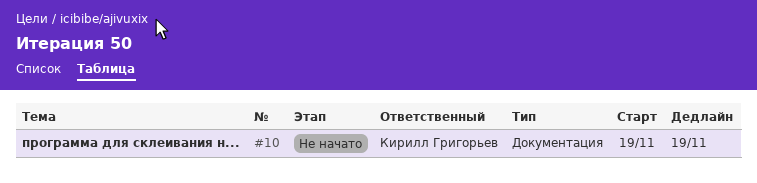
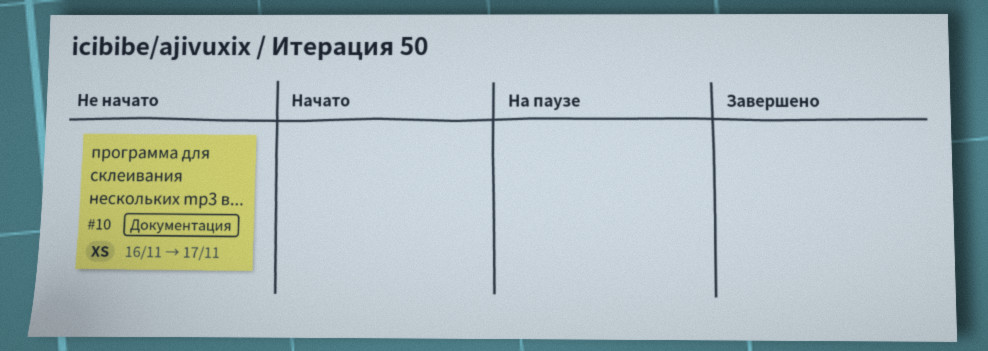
#10, start: Nov 19 -> Nov 16
#10, due: Nov 19 -> Nov 17

